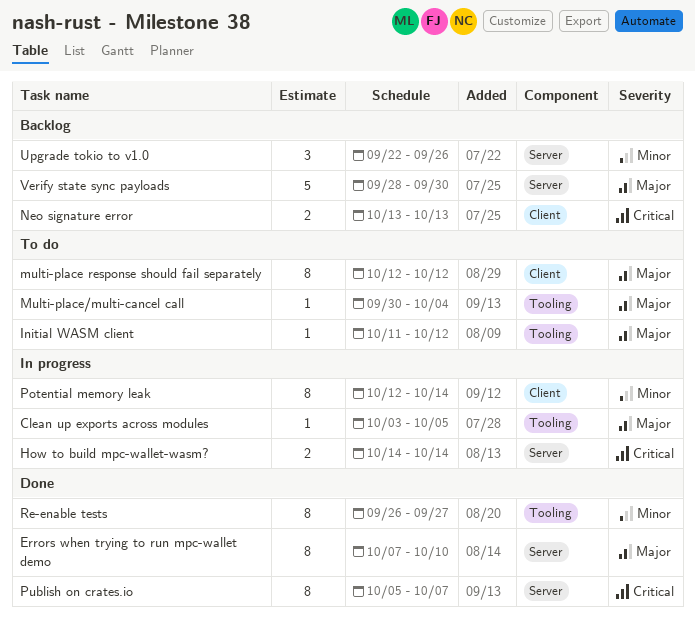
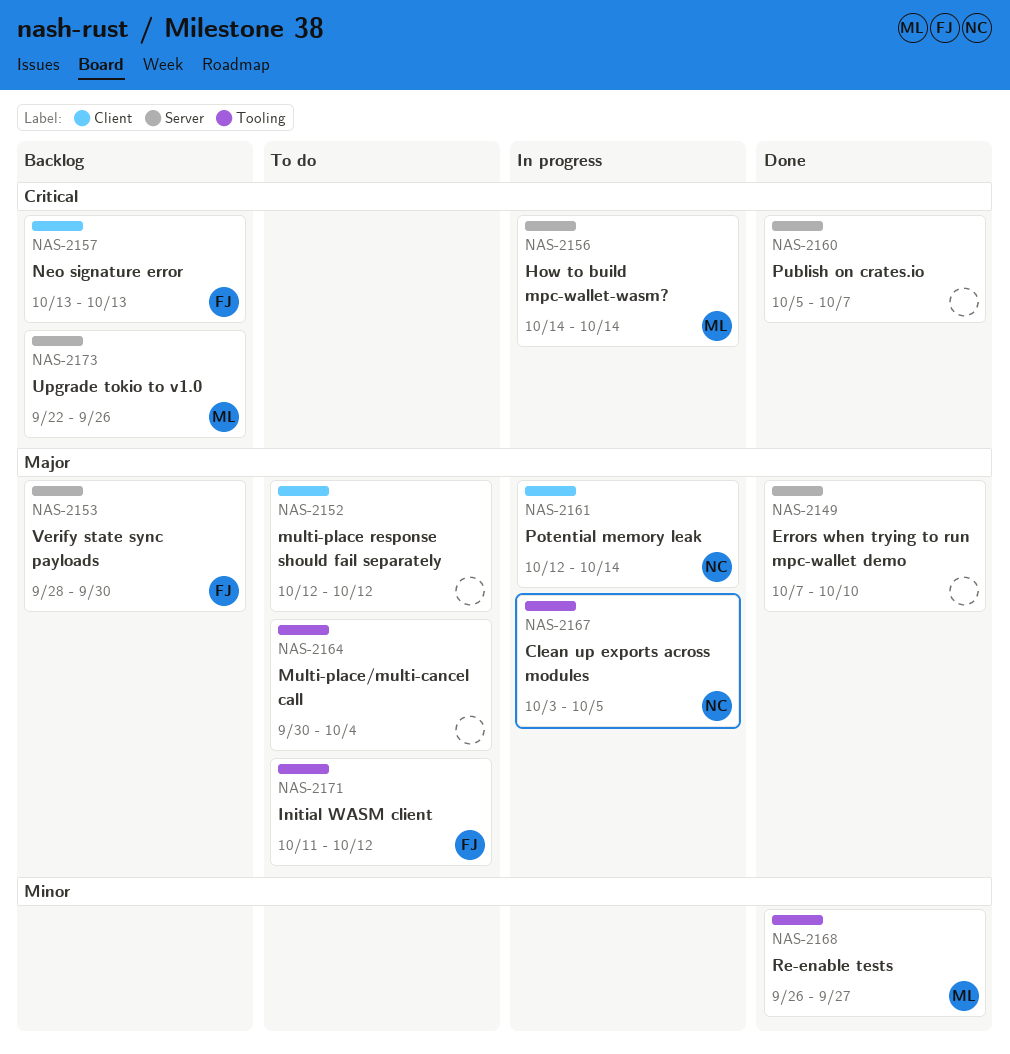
Potential memory leak, priority: Minor -> Major
Upgrade tokio to v1.0, priority: Minor -> Critical

